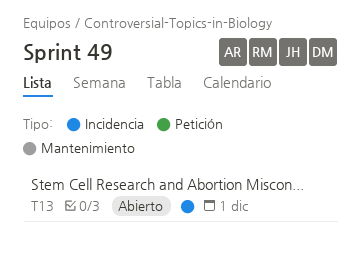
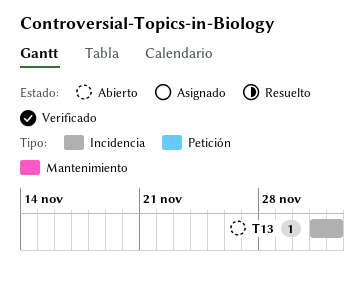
T13, due: Dec 1 -> Dec 2

